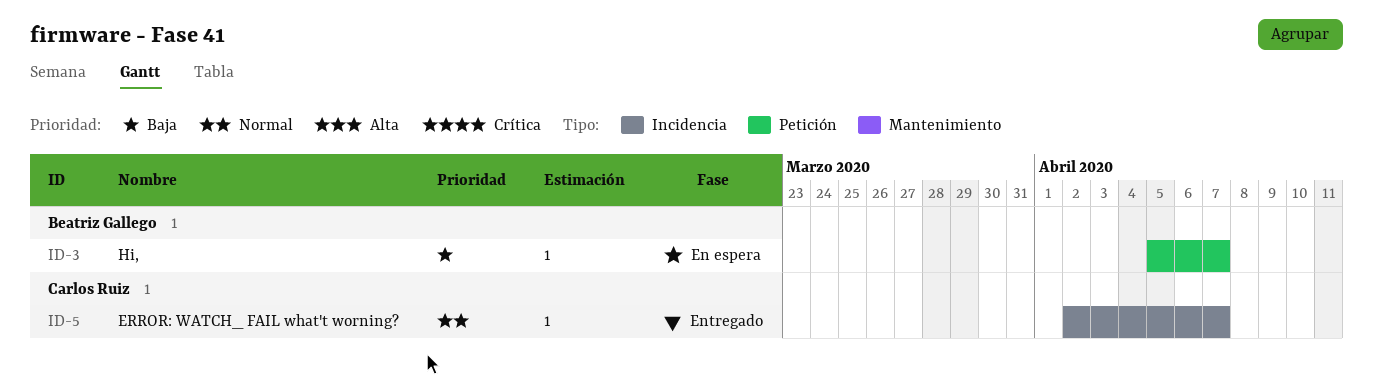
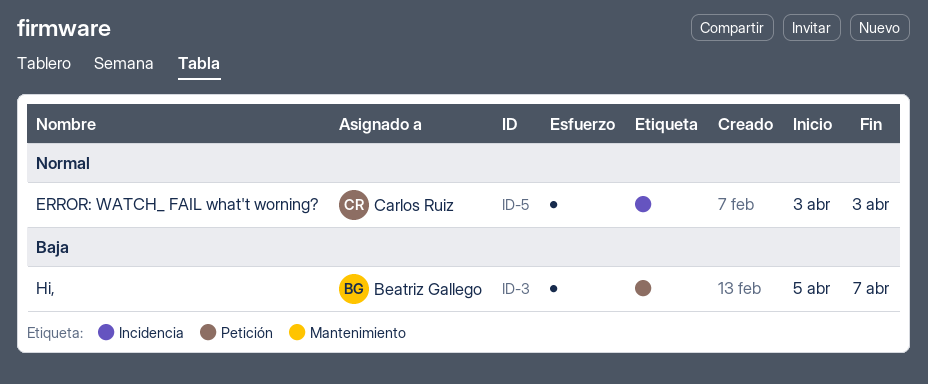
ID-5, start: Apr 2 -> Apr 3
ID-5, due: Apr 7 -> Apr 3

